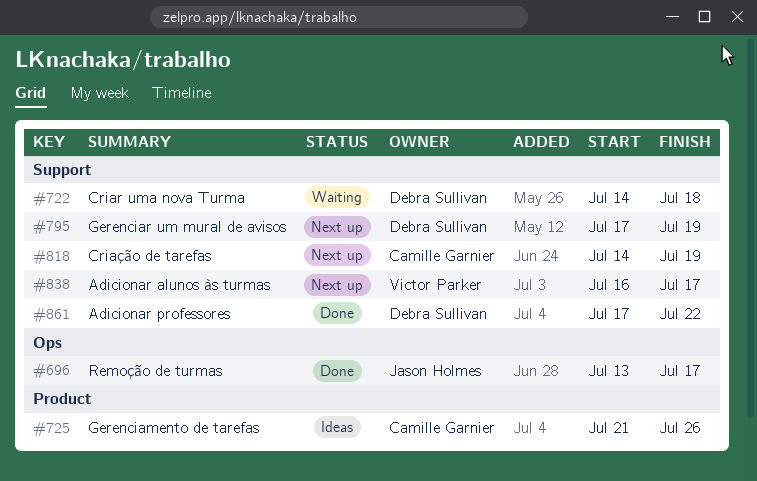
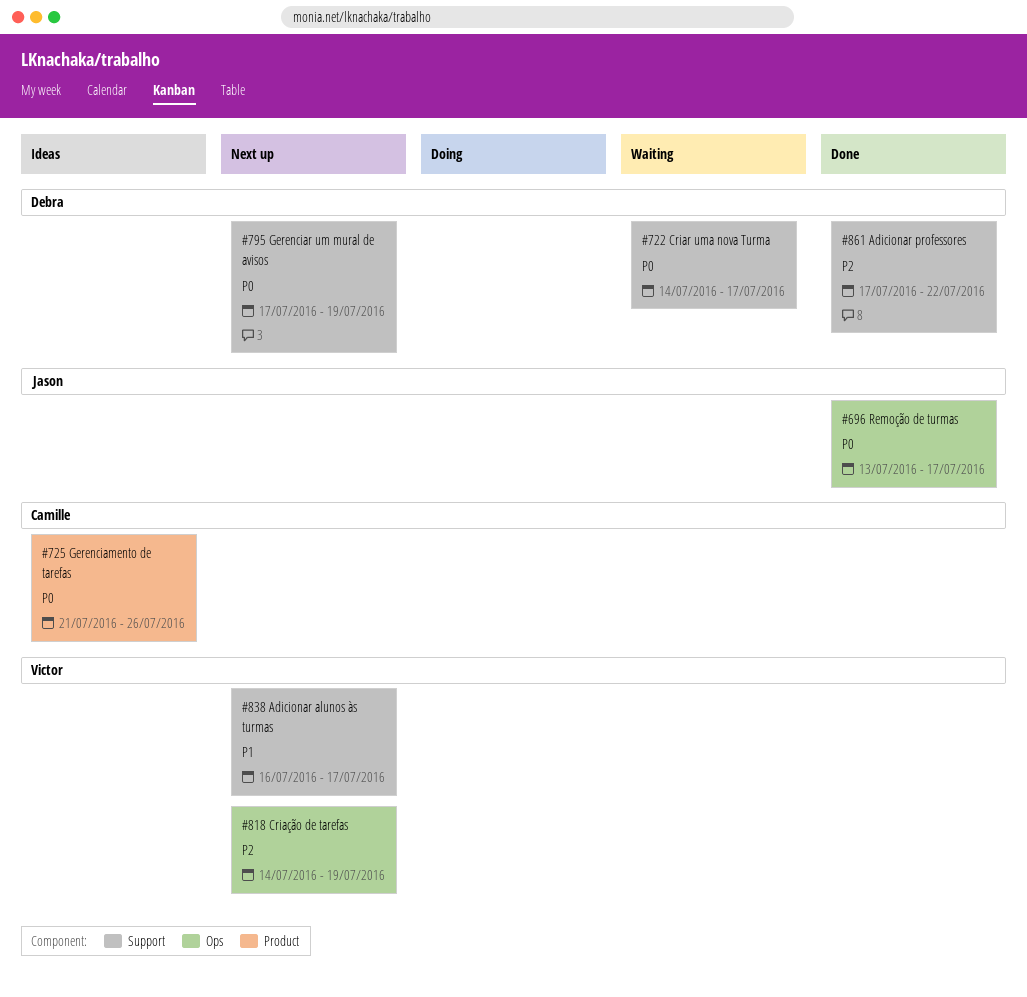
#722, due: Jul 18 -> Jul 17
#818, owner: Camille Garnier -> Victor Parker
#818, label: Support -> Ops

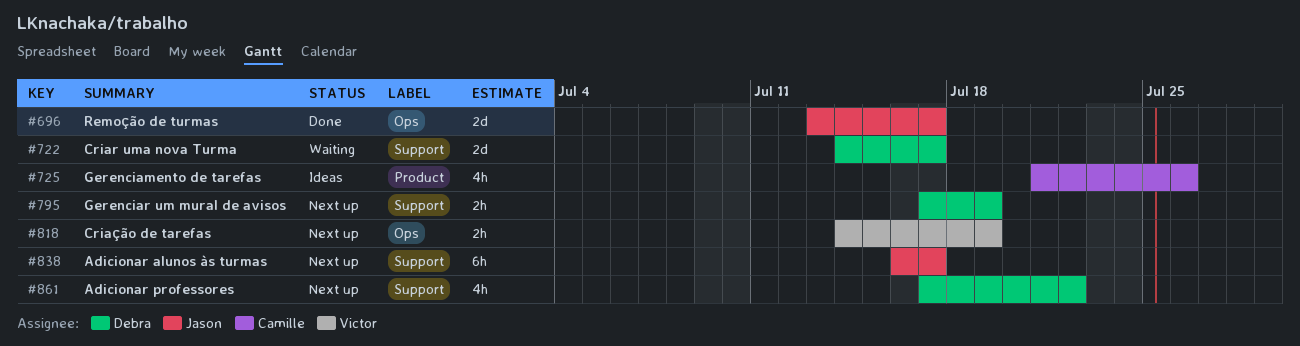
#838, owner: Victor -> Jason
#861, status: Done -> Next up

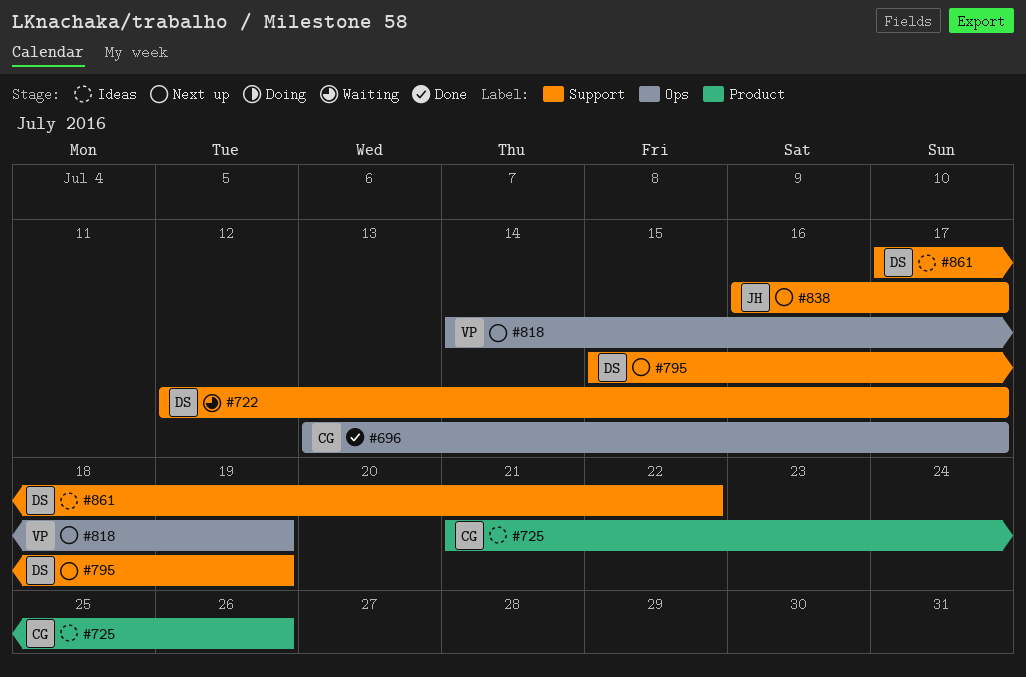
#696, owner: Jason -> Camille
#722, start: Jul 14 -> Jul 12
#795, start: Jul 17 -> Jul 15
#861, status: Next up -> Ideas

